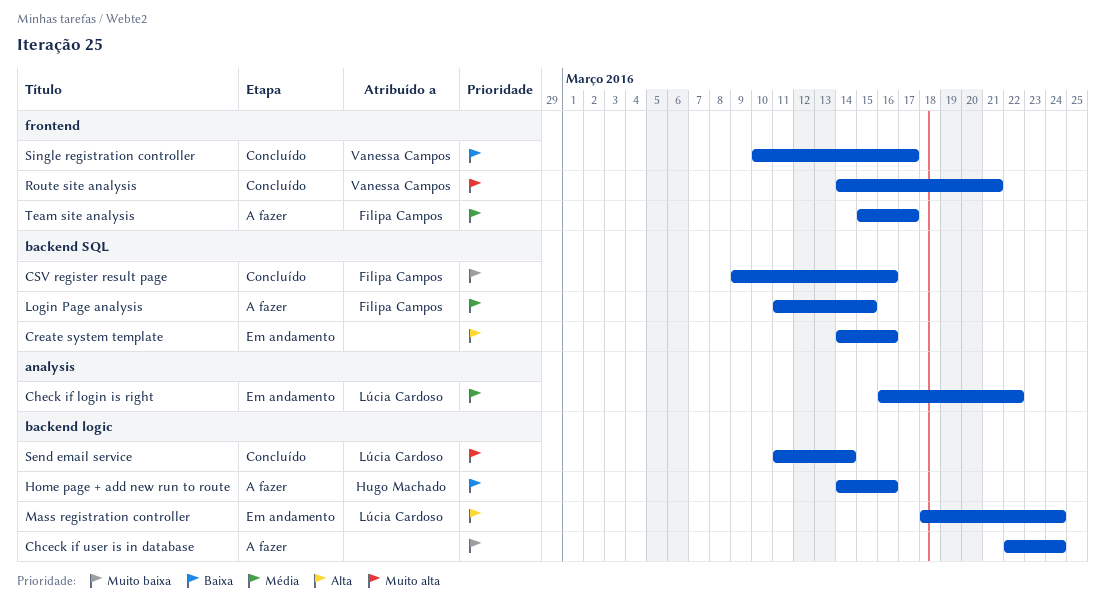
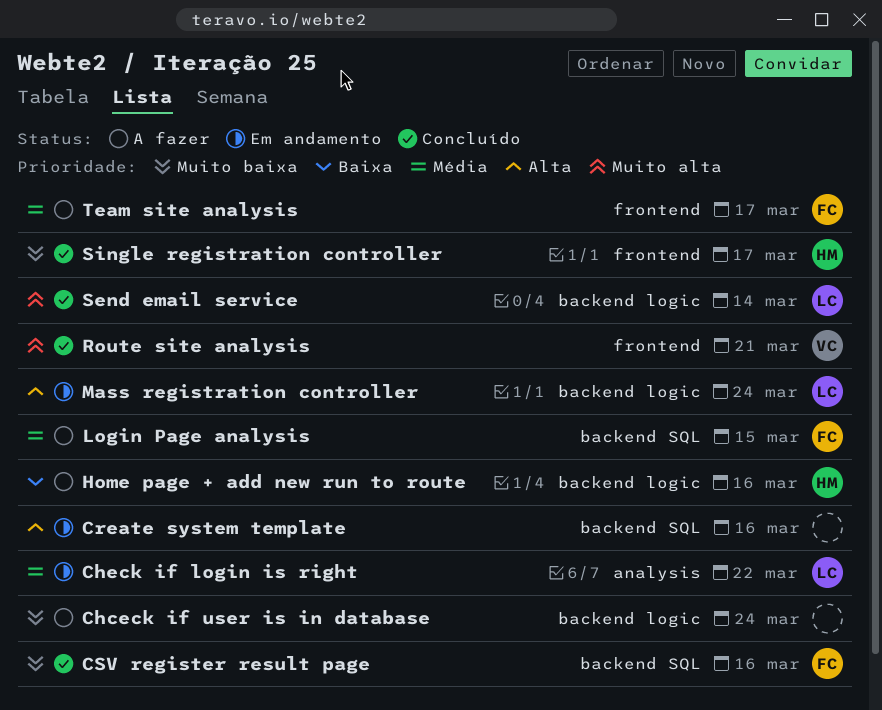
Single registration controller, owner: Vanessa Campos -> Hugo Machado
Single registration controller, priority: Baixa -> Muito baixa

